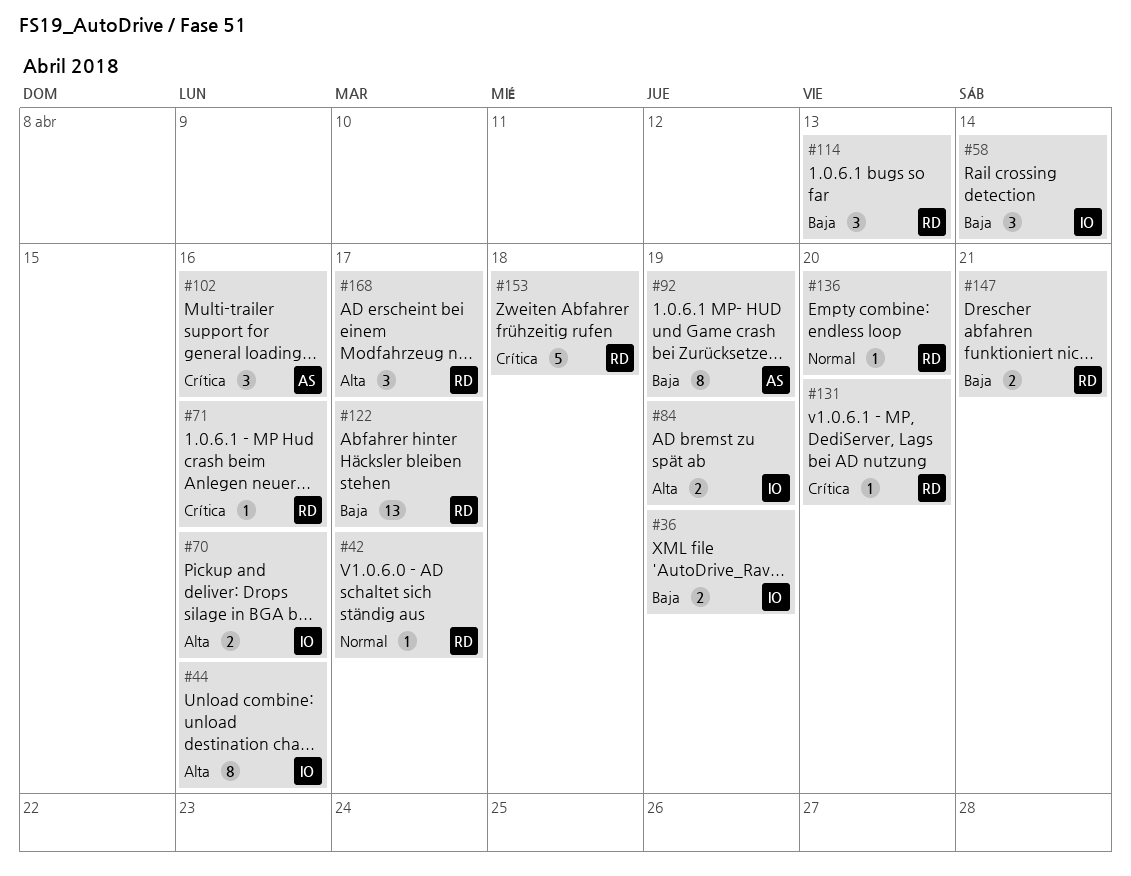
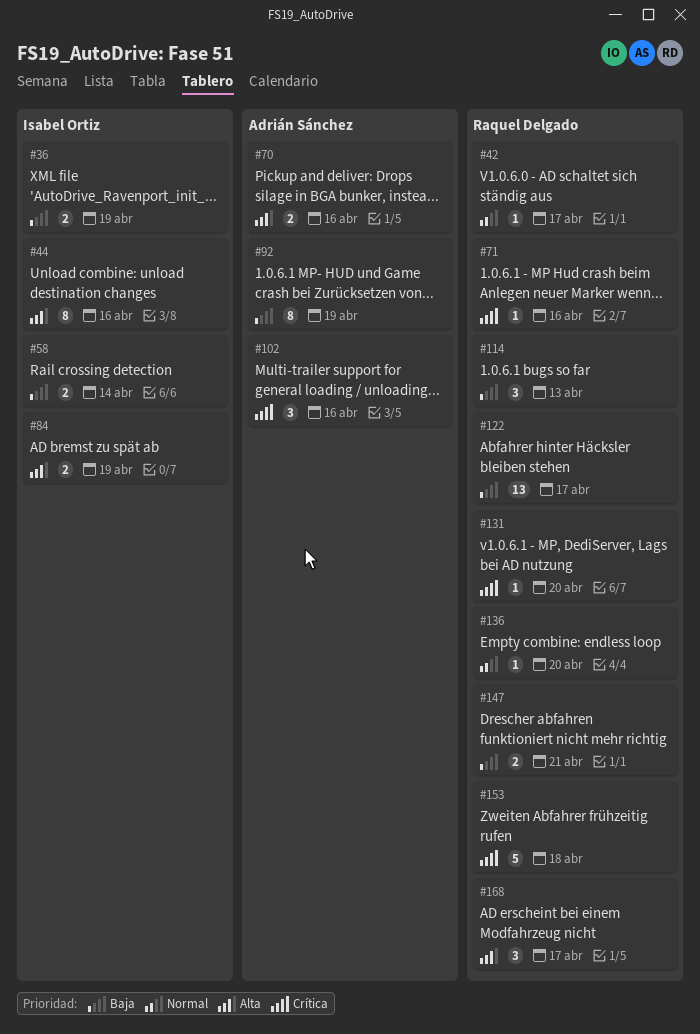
#58, estimate: 3 -> 2
#70, owner: Isabel Ortiz -> Adrián Sánchez

